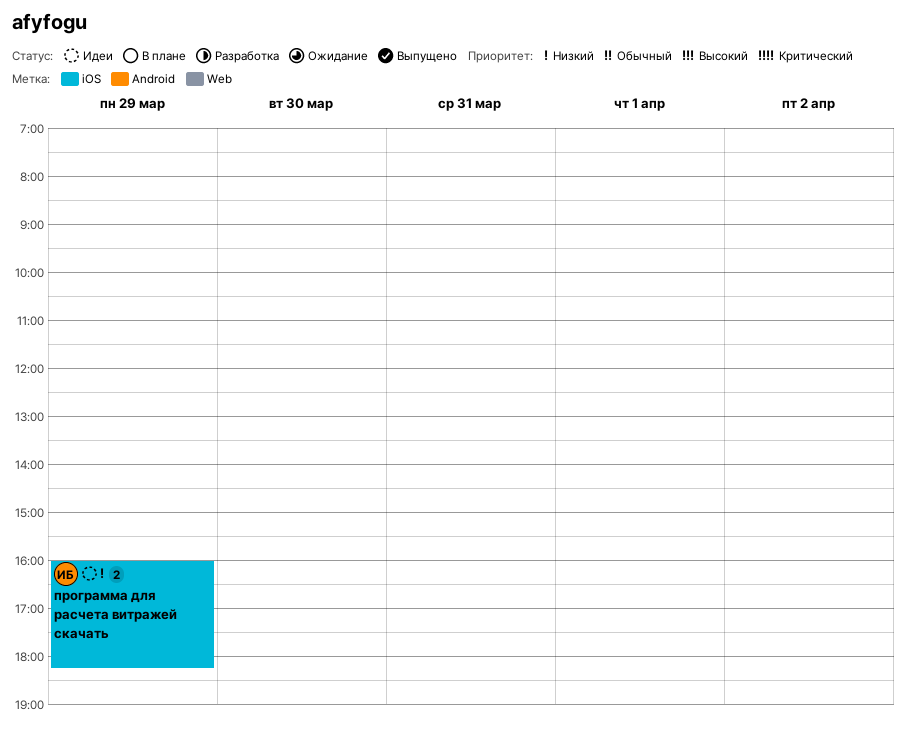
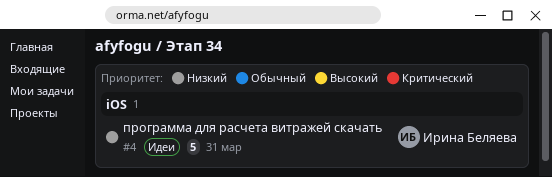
программа для расчета витражей скачать, estimate: 2 -> 5
программа для расчета витражей скачать, day: Mar 29 -> Mar 31

